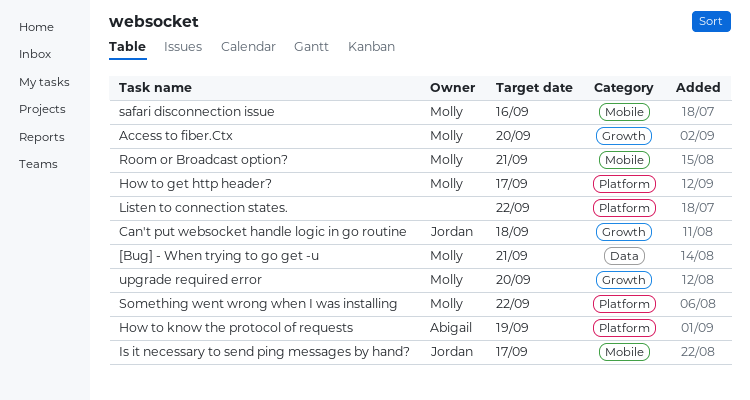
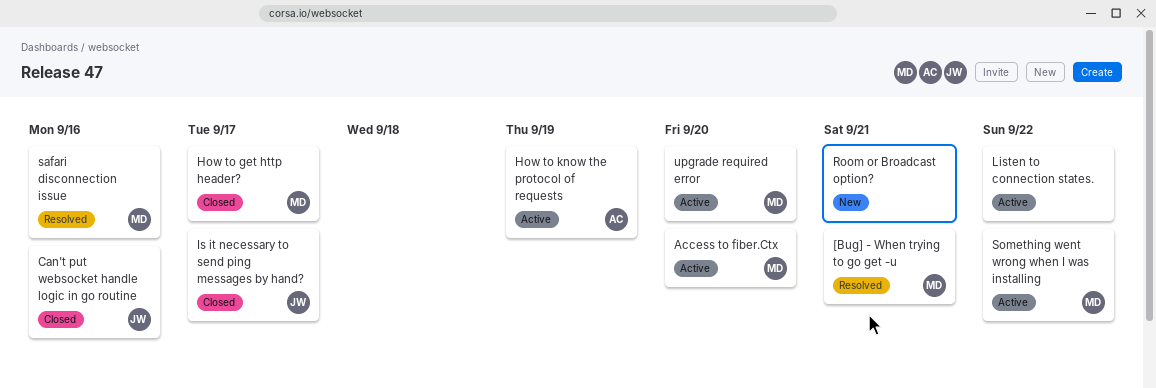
Can't put websocket handle logic in go routine, due: Sep 18 -> Sep 16
Room or Broadcast option?, owner: Molly -> none

